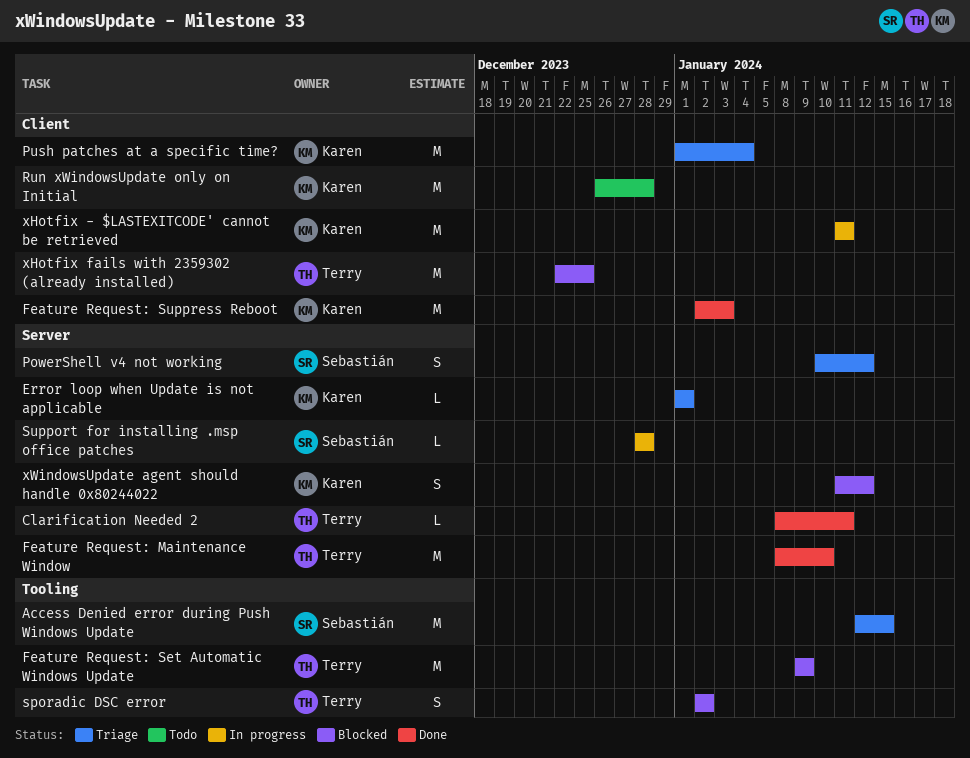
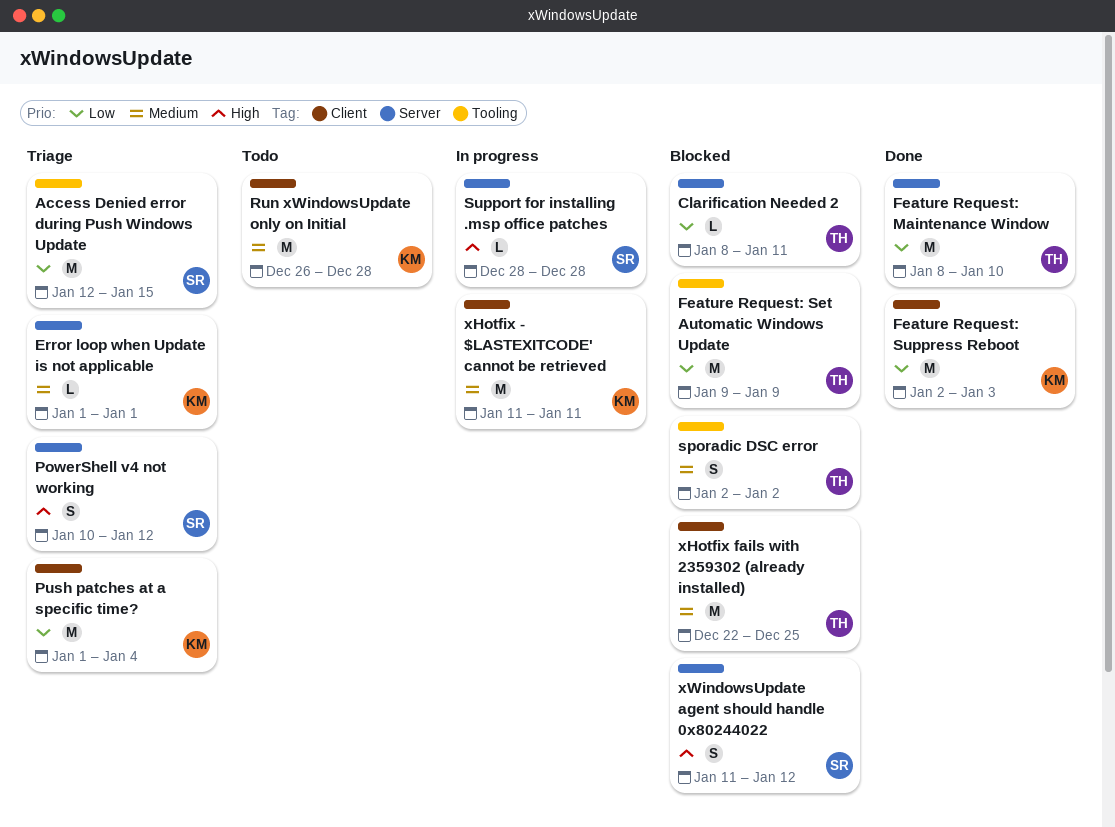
Clarification Needed 2, status: Done -> Blocked
xWindowsUpdate agent should handle 0x80244022, owner: Karen -> Sebastián

